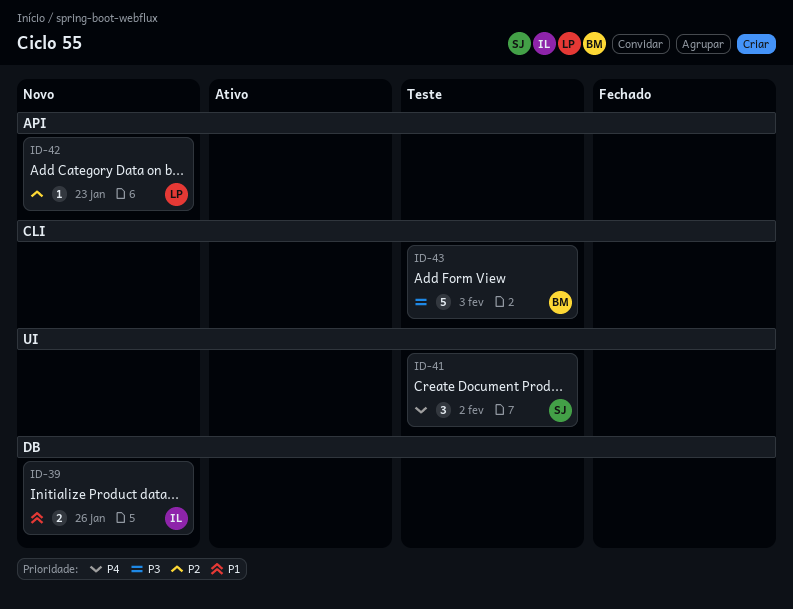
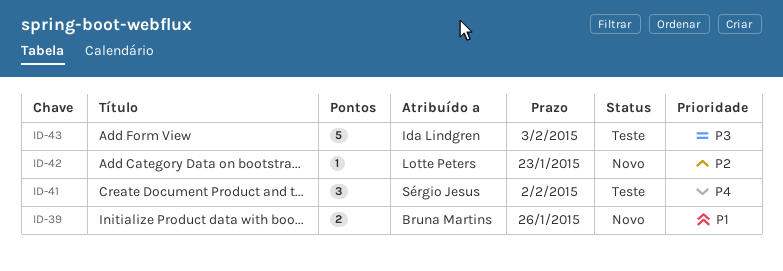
ID-39, owner: Ida Lindgren -> Bruna Martins
ID-43, owner: Bruna Martins -> Ida Lindgren

